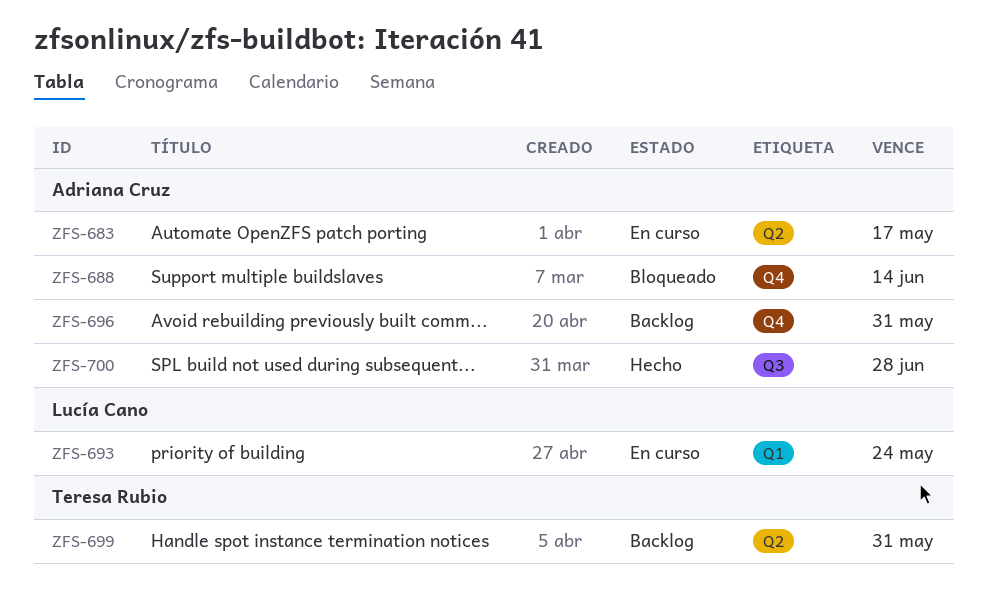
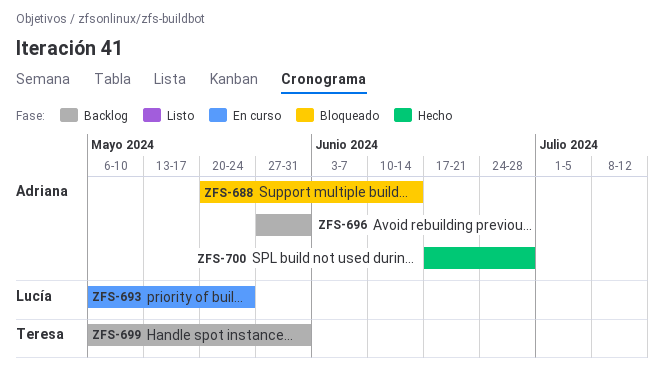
ZFS-683: present -> none

